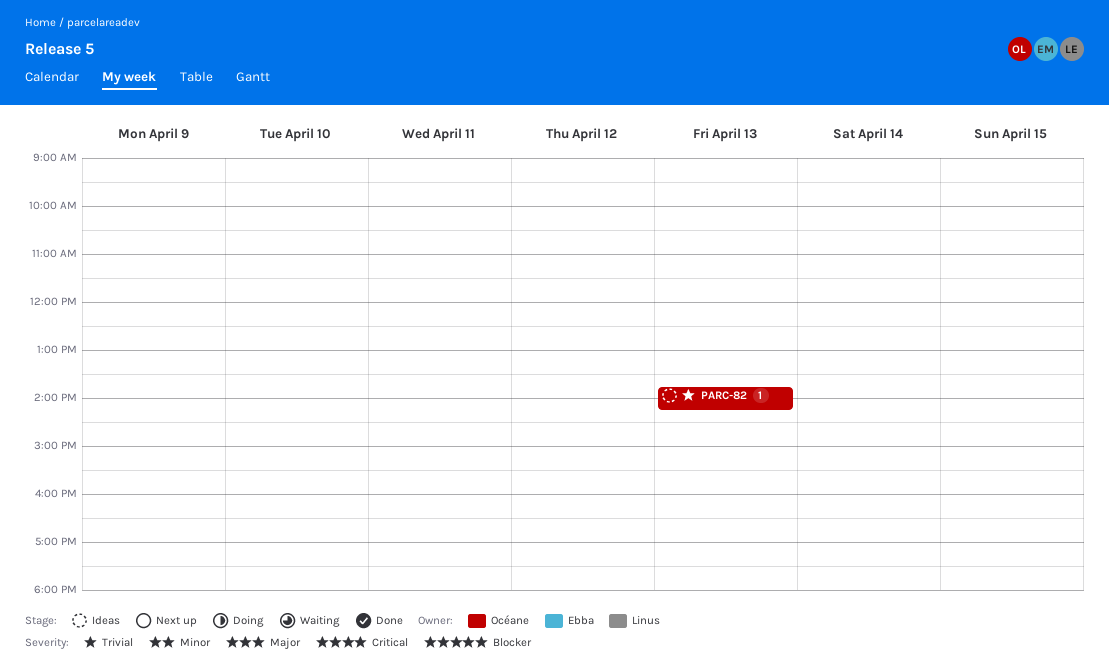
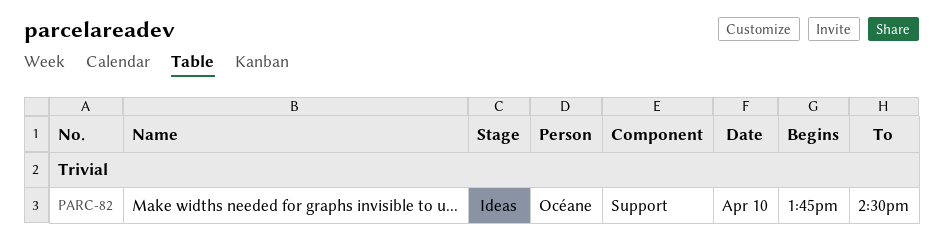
PARC-82, day: Apr 13 -> Apr 10
PARC-82, ends: 14:15 -> 14:30

